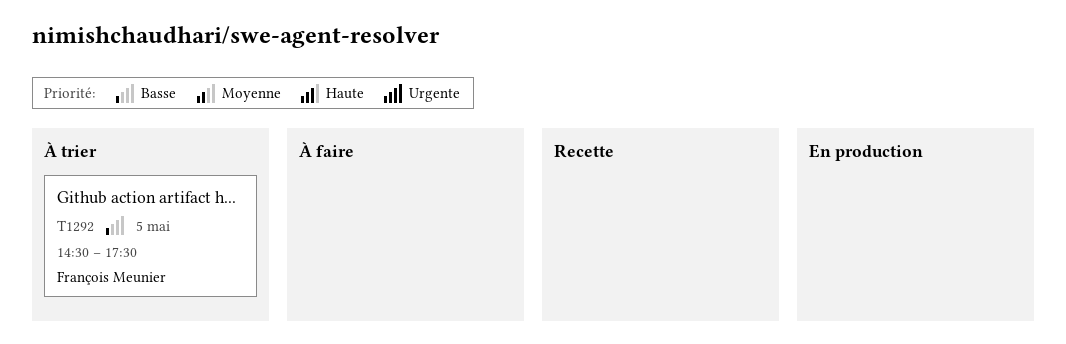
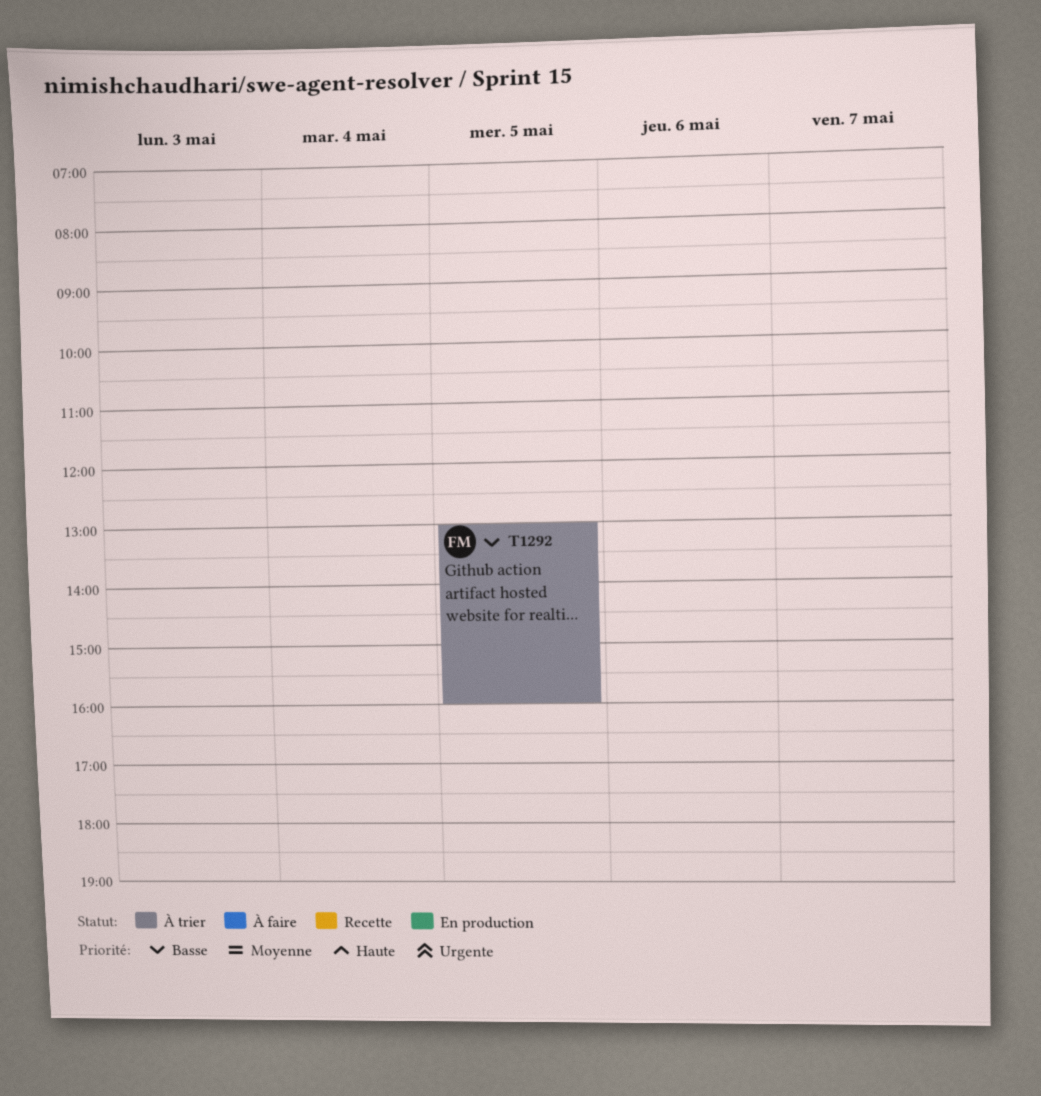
T1292, begins: 14:30 -> 13:00
T1292, ends: 17:30 -> 16:00

